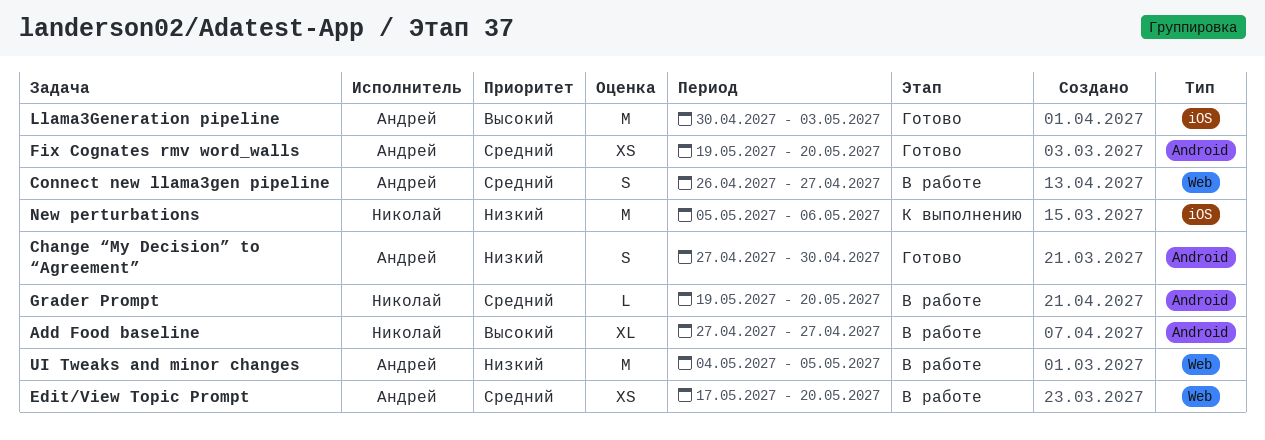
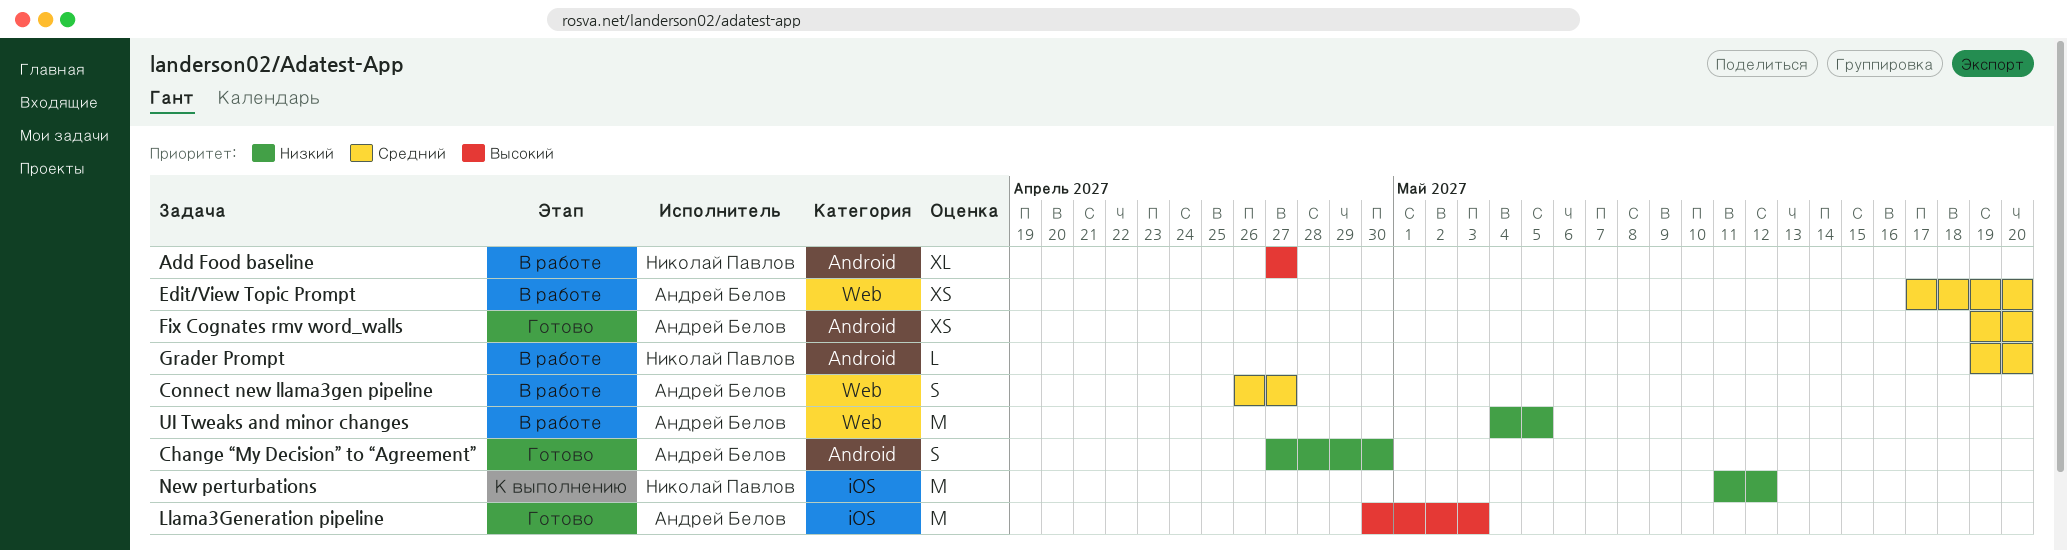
New perturbations, start: May 5 -> May 11
New perturbations, due: May 6 -> May 12

